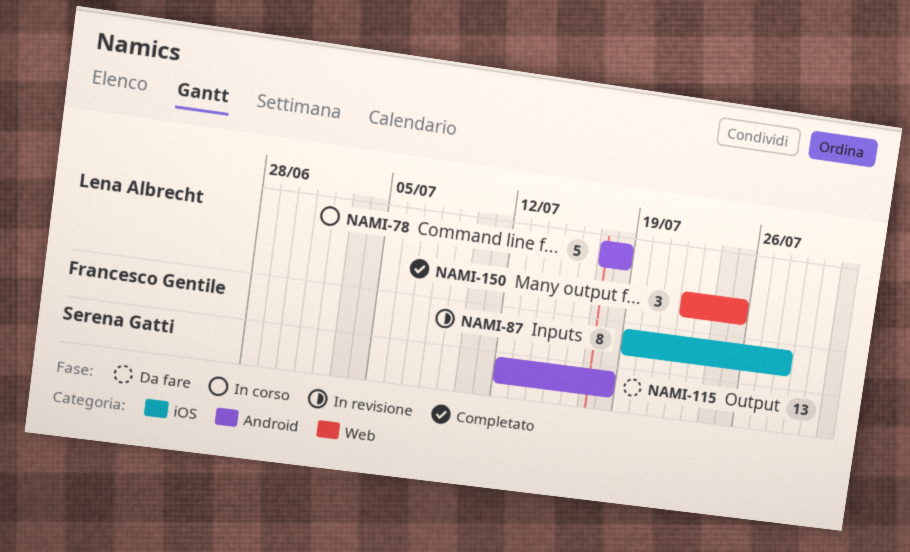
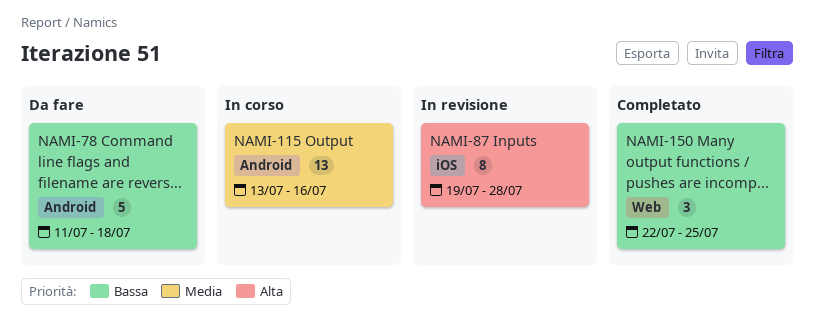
NAMI-78, status: In corso -> Da fare
NAMI-78, start: Jul 17 -> Jul 11
NAMI-115, status: Da fare -> In corso
NAMI-115, start: Jul 12 -> Jul 13
NAMI-115, due: Jul 18 -> Jul 16

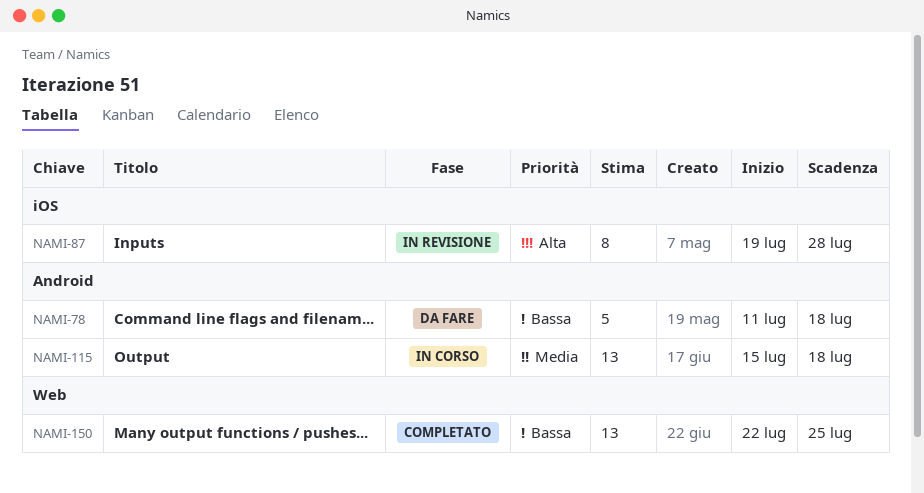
NAMI-115, start: Jul 13 -> Jul 15
NAMI-115, due: Jul 16 -> Jul 18
NAMI-150, estimate: 3 -> 13

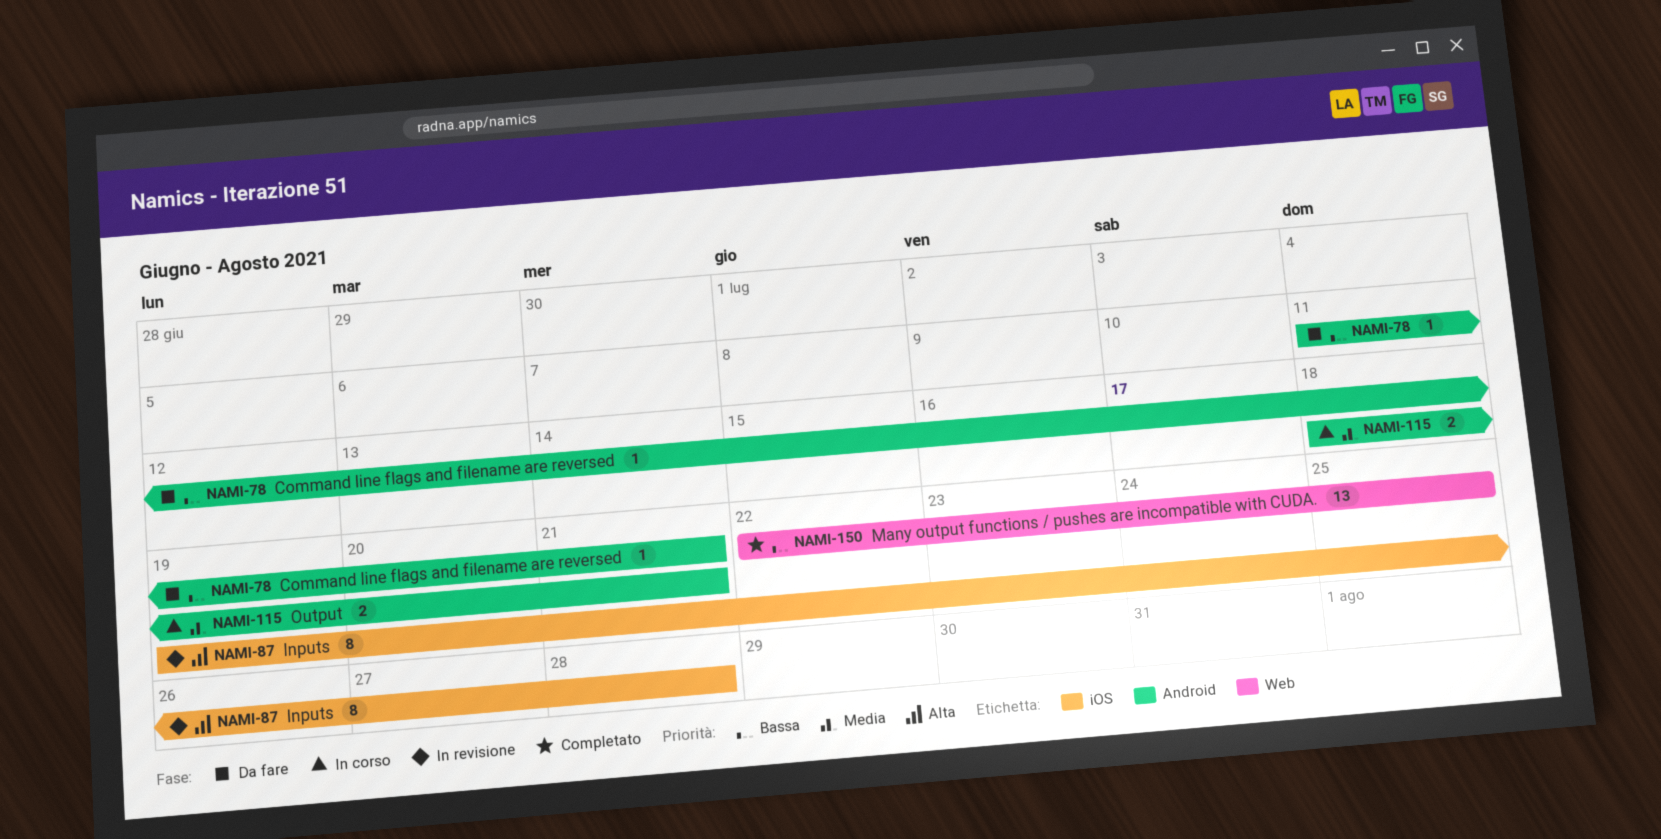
NAMI-78, estimate: 5 -> 1
NAMI-78, due: Jul 18 -> Jul 21
NAMI-115, estimate: 13 -> 2
NAMI-115, start: Jul 15 -> Jul 18
NAMI-115, due: Jul 18 -> Jul 21

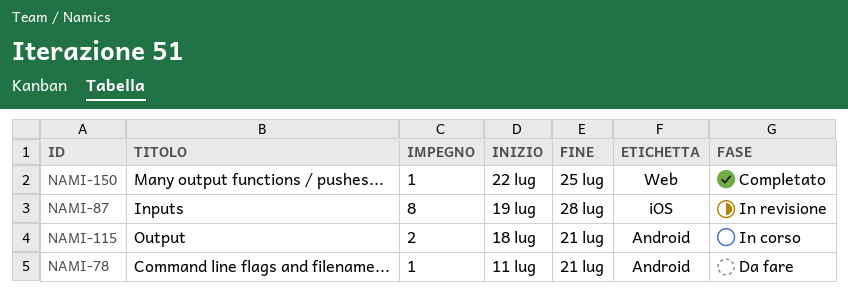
NAMI-150, estimate: 13 -> 1

